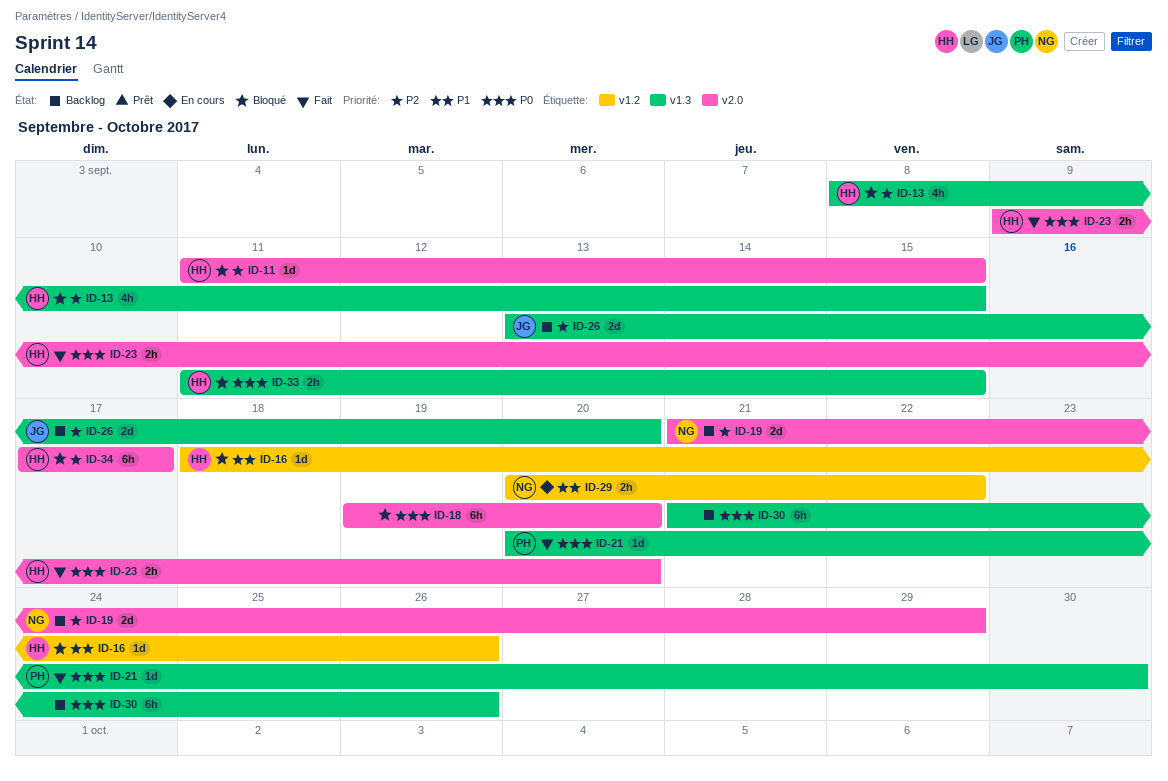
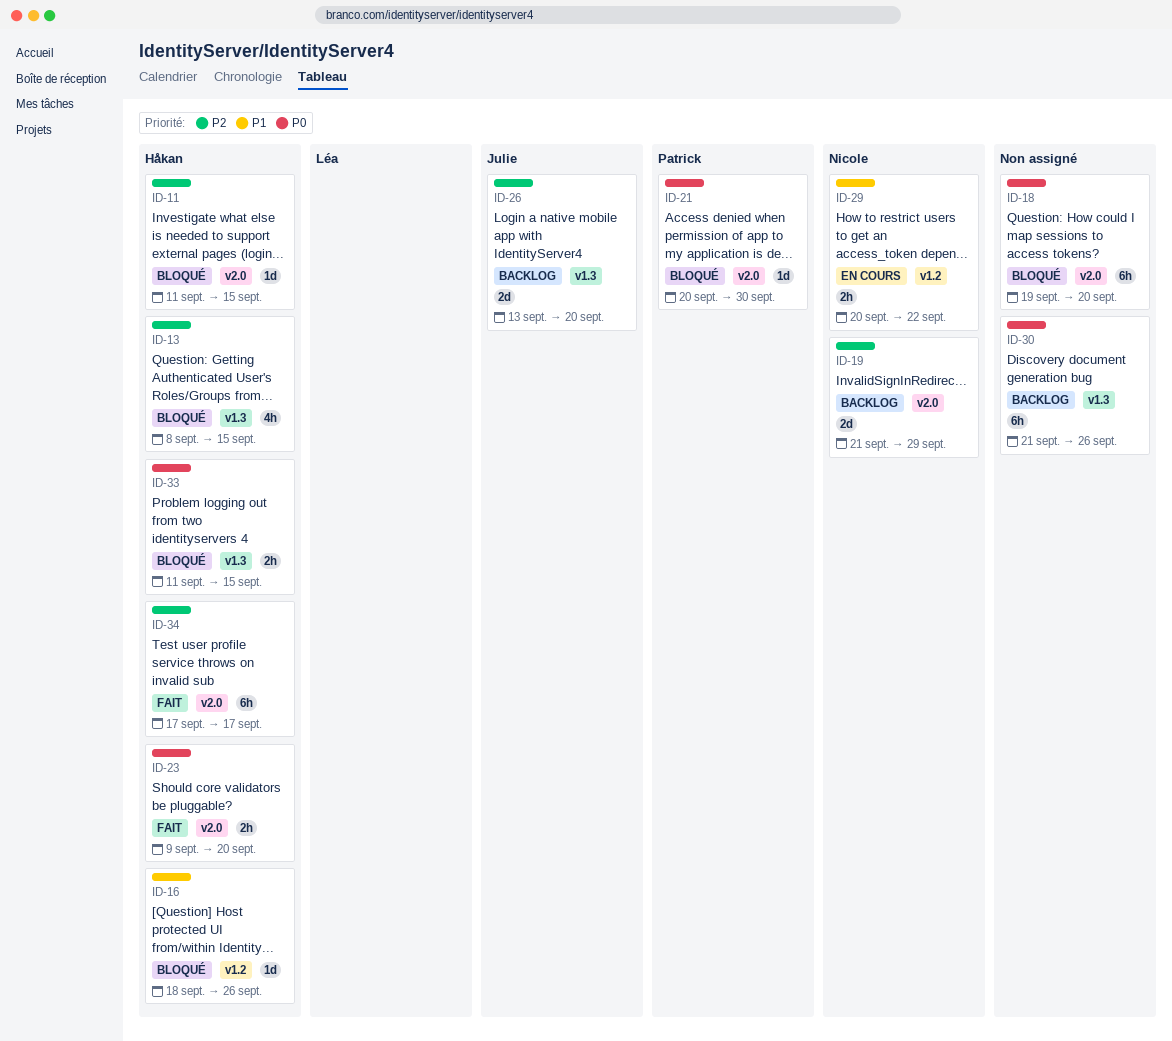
ID-21, status: Fait -> Bloqué
ID-21, label: v1.3 -> v2.0
ID-34, status: Bloqué -> Fait

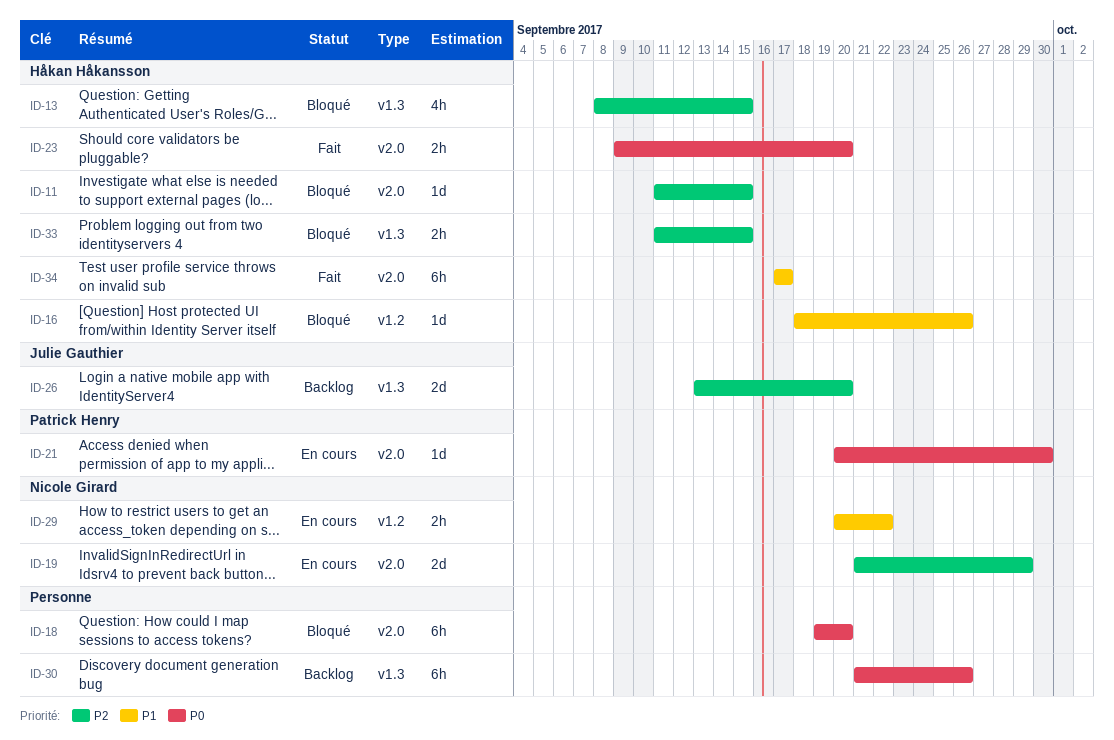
ID-19, status: Backlog -> En cours
ID-21, status: Bloqué -> En cours
ID-33, priority: P0 -> P2
ID-34, priority: P2 -> P1

